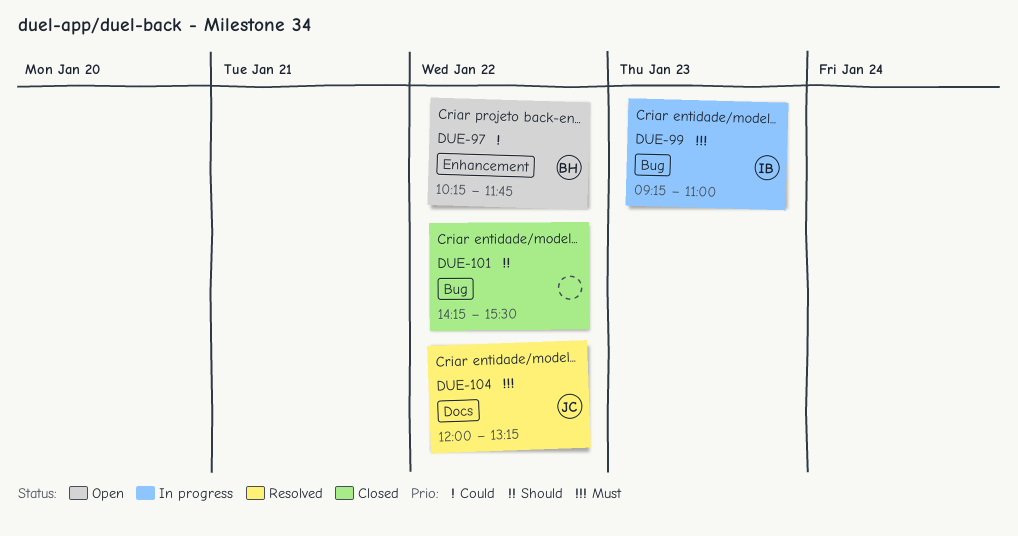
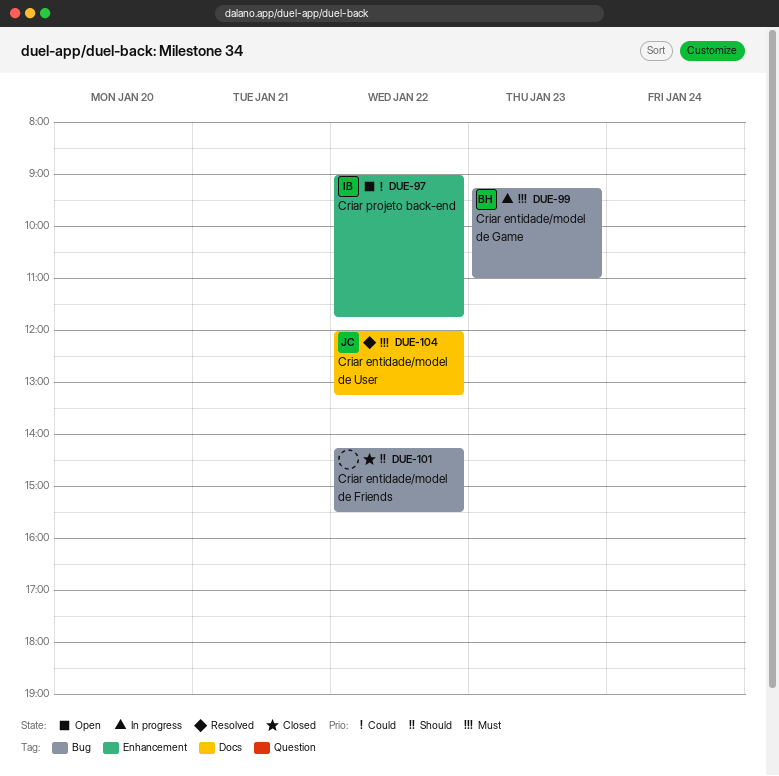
DUE-97, owner: BH -> IB
DUE-97, begins: 10:15 -> 09:00
DUE-99, owner: IB -> BH

